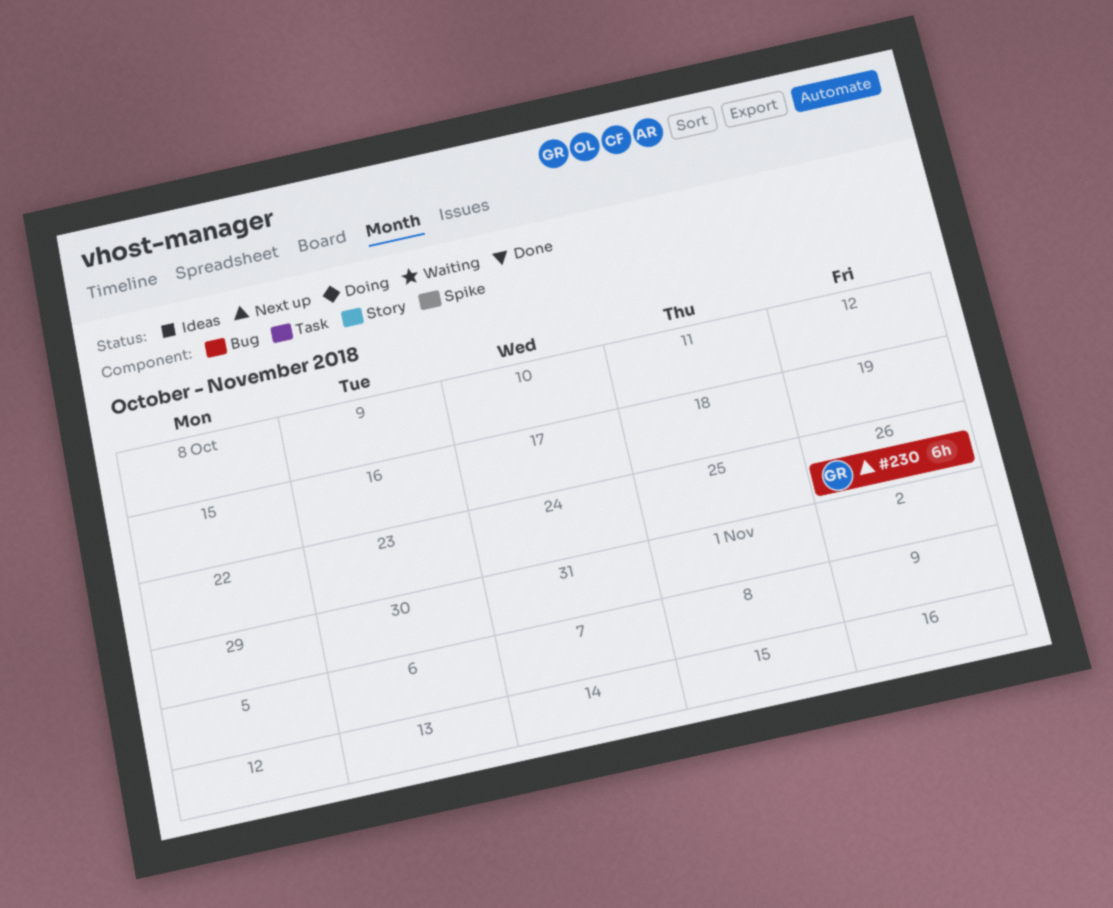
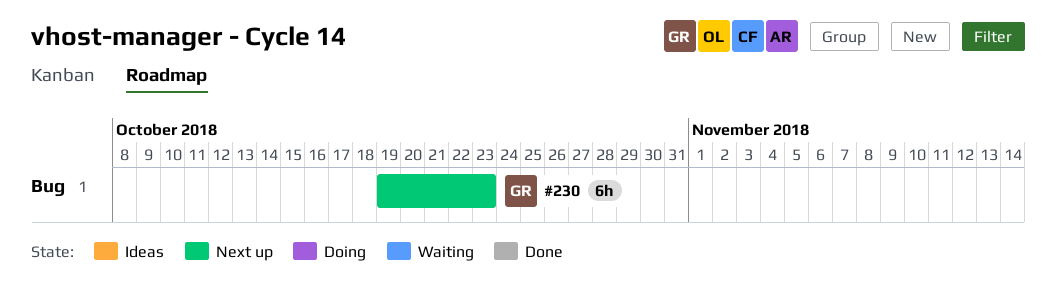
#230, start: Oct 26 -> Oct 19
#230, due: Oct 26 -> Oct 23

